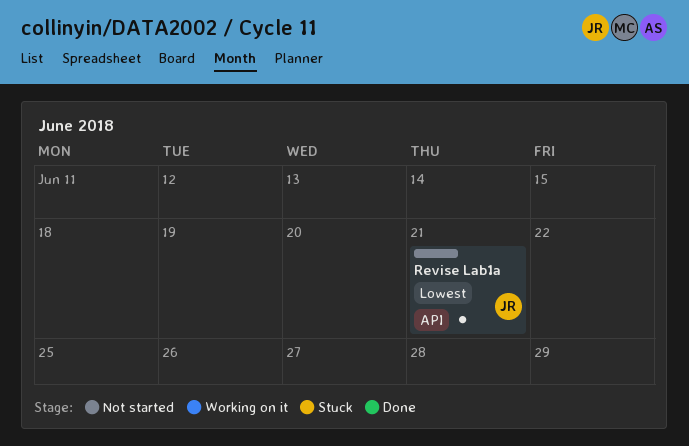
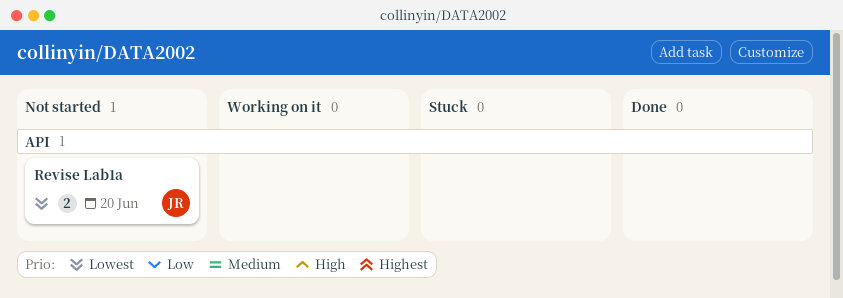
Revise Lab1a, estimate: 1 -> 2
Revise Lab1a, due: Jun 21 -> Jun 20

